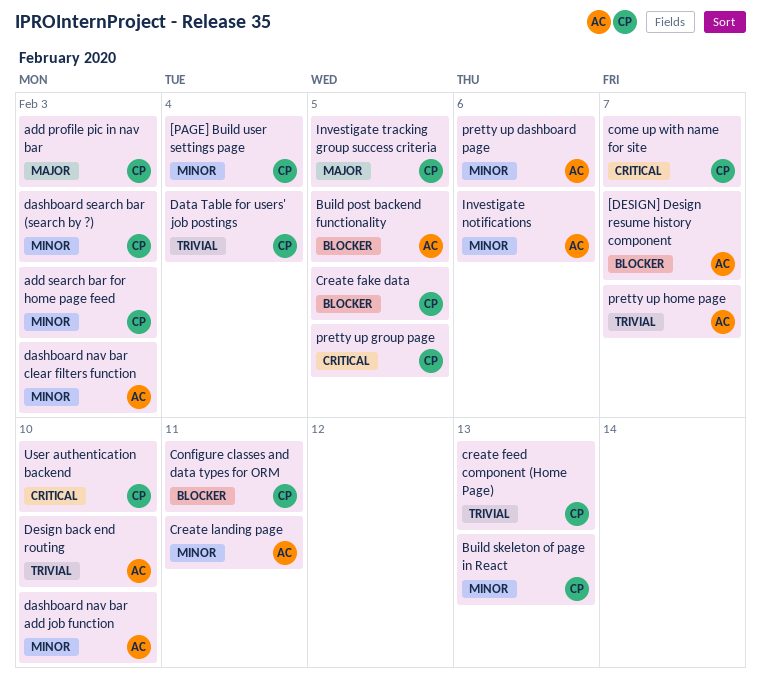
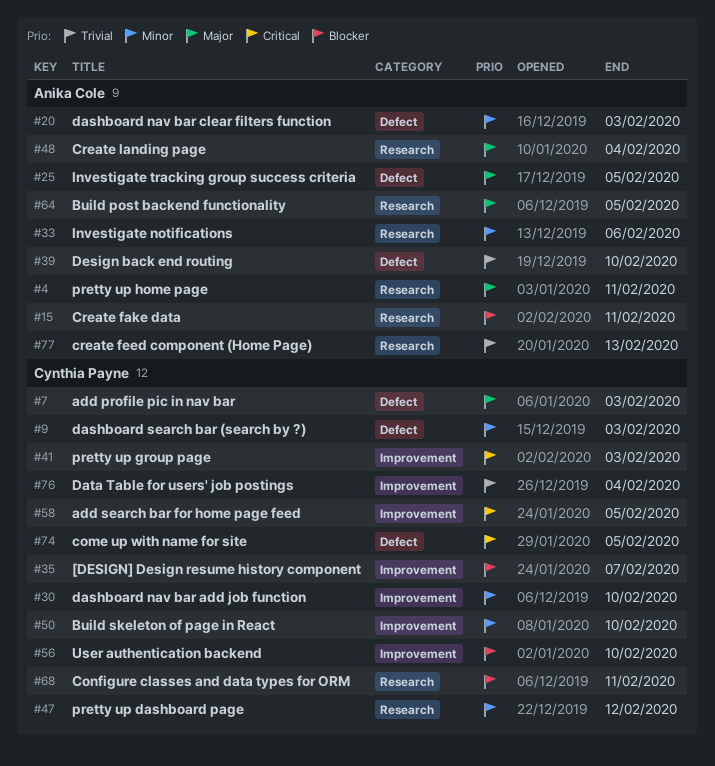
[DESIGN] Design resume history component, owner: Anika Cole -> Cynthia Payne
[PAGE] Build user settings page: present -> none
add search bar for home page feed, priority: Minor -> Critical
add search bar for home page feed, due: Feb 3 -> Feb 5
Build post backend functionality, priority: Blocker -> Major
Build skeleton of page in React, due: Feb 13 -> Feb 10
come up with name for site, due: Feb 7 -> Feb 5
Create fake data, owner: Cynthia Payne -> Anika Cole
Create fake data, due: Feb 5 -> Feb 11
create feed component (Home Page), owner: Cynthia Payne -> Anika Cole
Create landing page, priority: Minor -> Major
Create landing page, due: Feb 11 -> Feb 4
dashboard nav bar add job function, owner: Anika Cole -> Cynthia Payne
Investigate tracking group success criteria, owner: Cynthia Payne -> Anika Cole
pretty up dashboard page, owner: Anika Cole -> Cynthia Payne
pretty up dashboard page, due: Feb 6 -> Feb 12
pretty up group page, due: Feb 5 -> Feb 3
pretty up home page, priority: Trivial -> Major
pretty up home page, due: Feb 7 -> Feb 11
User authentication backend, priority: Critical -> Blocker

